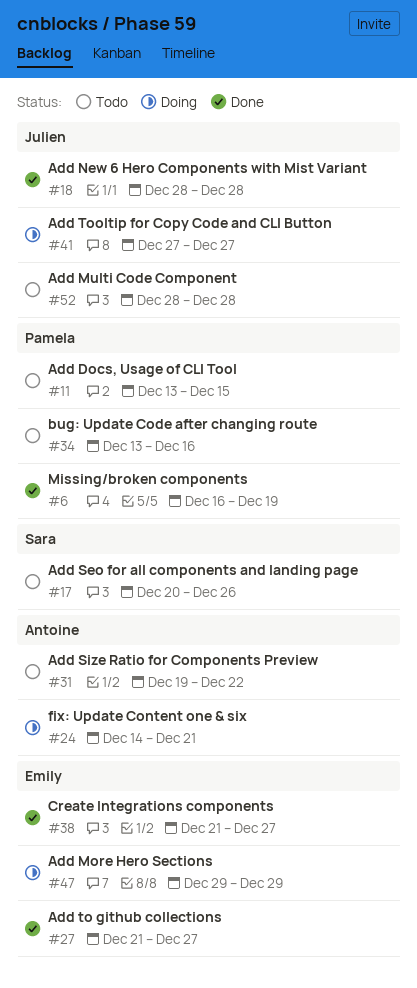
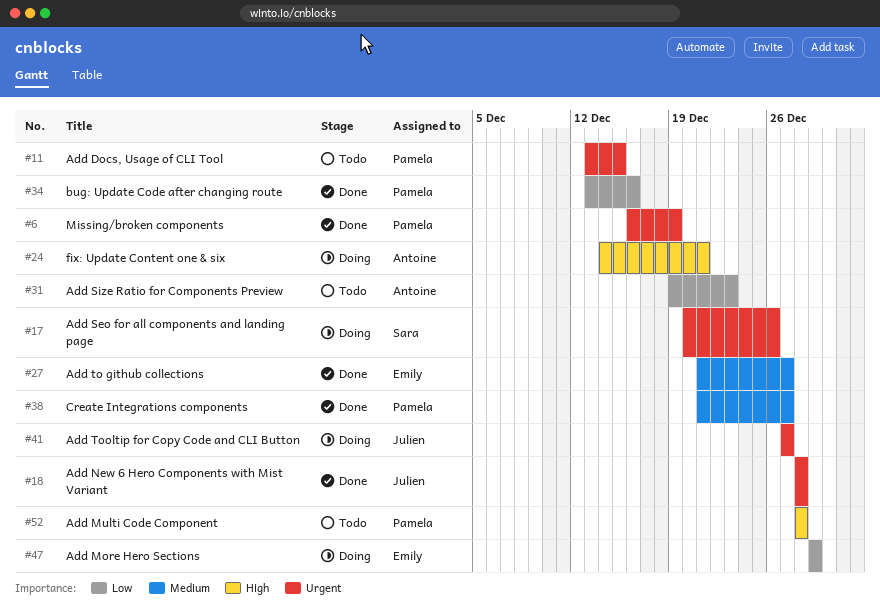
#17, status: Todo -> Doing
#31, due: Dec 22 -> Dec 23
#34, status: Todo -> Done
#38, owner: Emily -> Pamela
#52, owner: Julien -> Pamela

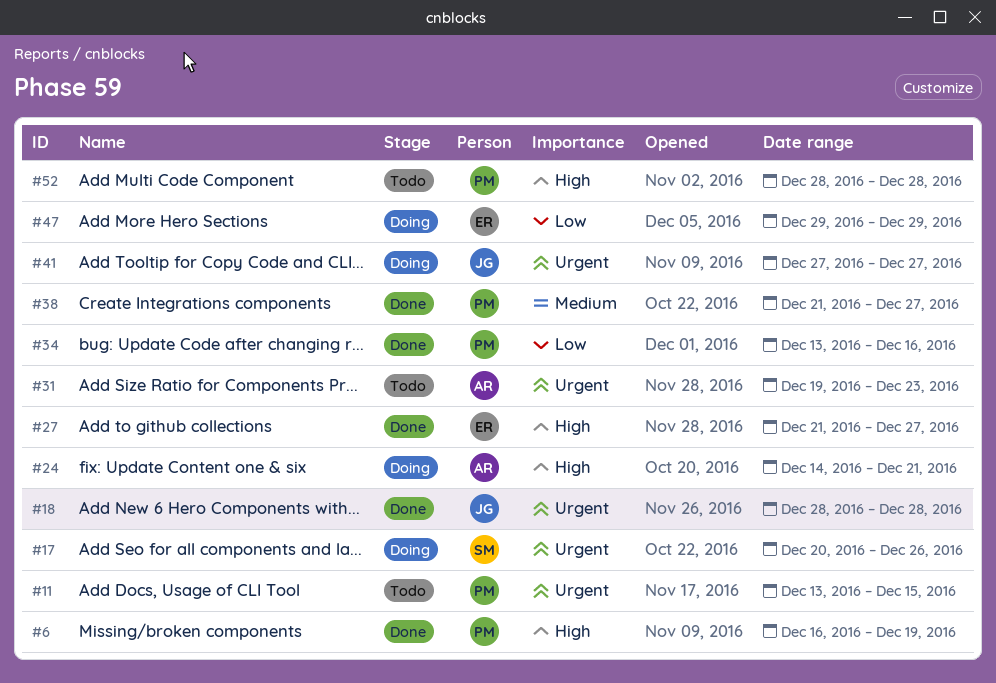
#6, priority: Urgent -> High
#27, priority: Medium -> High
#31, priority: Low -> Urgent

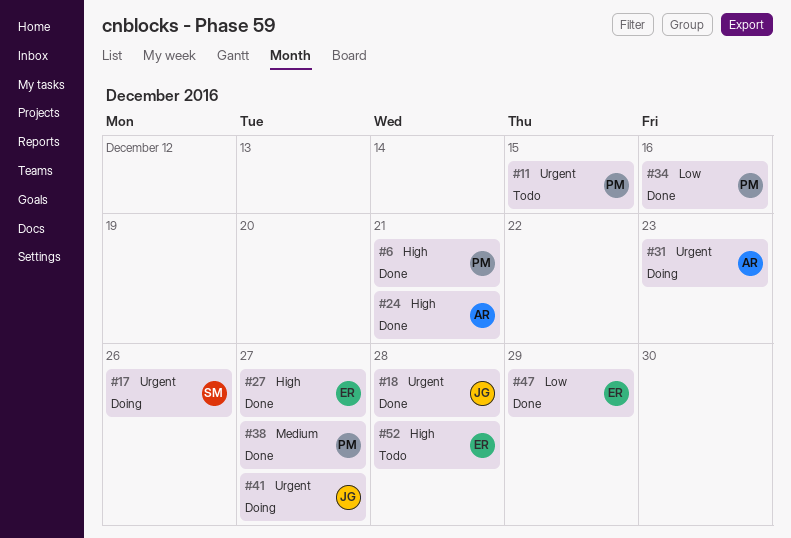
#6, due: Dec 19 -> Dec 21
#24, status: Doing -> Done
#31, status: Todo -> Doing
#47, status: Doing -> Done
#52, owner: PM -> ER

